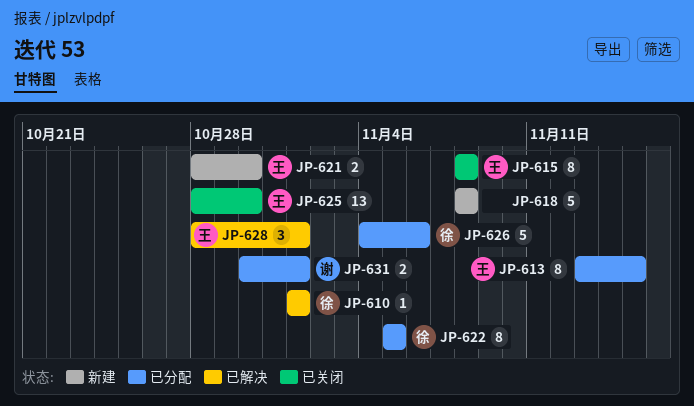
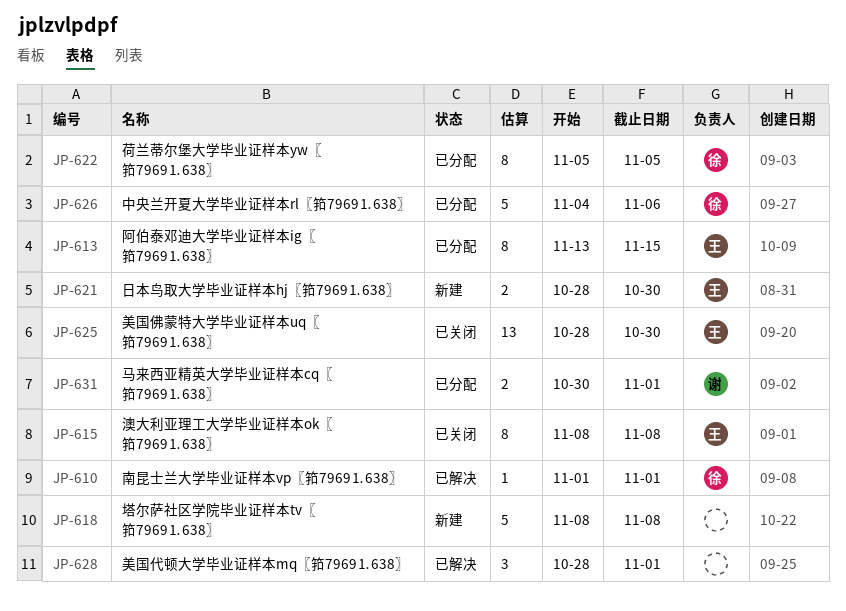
JP-628, owner: 王 -> none

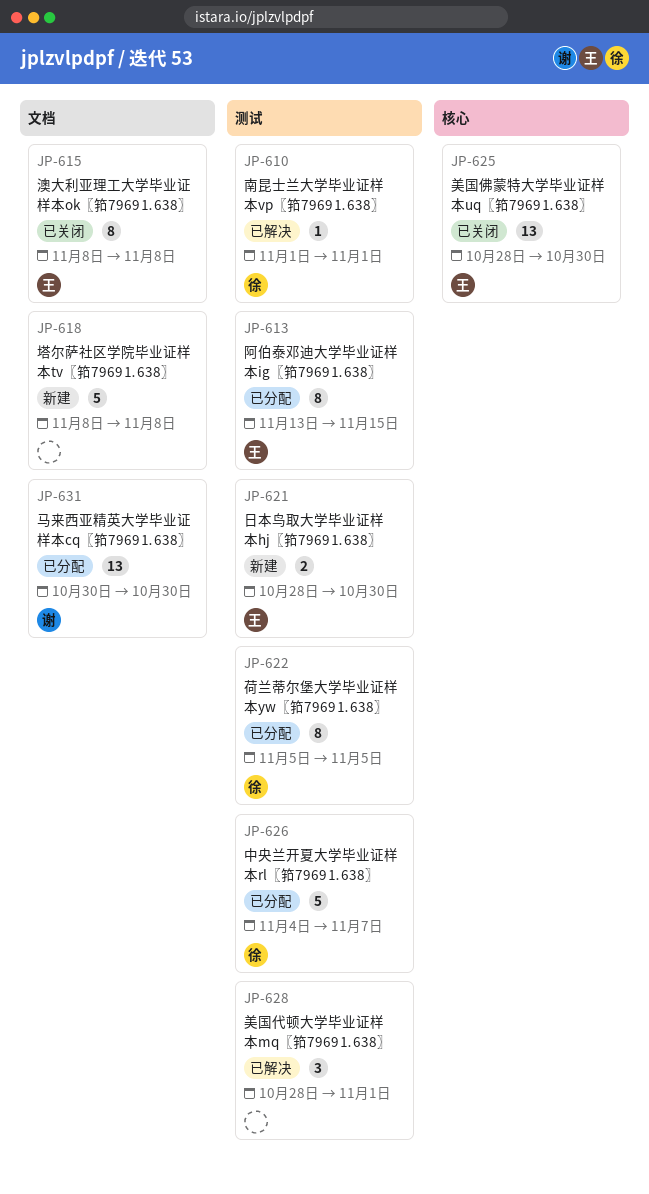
JP-626, due: Nov 6 -> Nov 7
JP-631, estimate: 2 -> 13
JP-631, due: Nov 1 -> Oct 30

